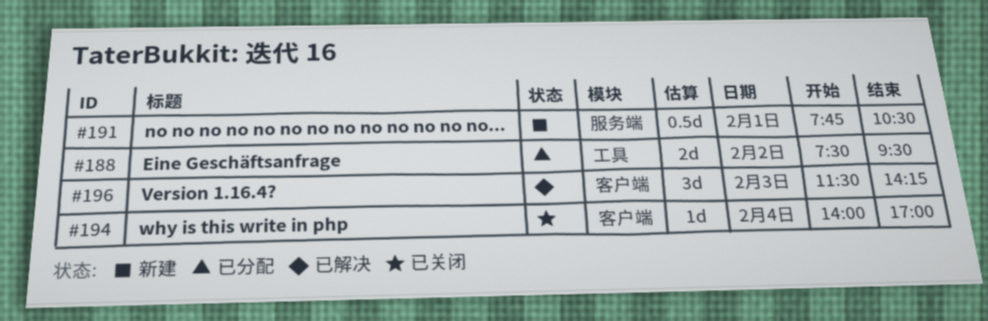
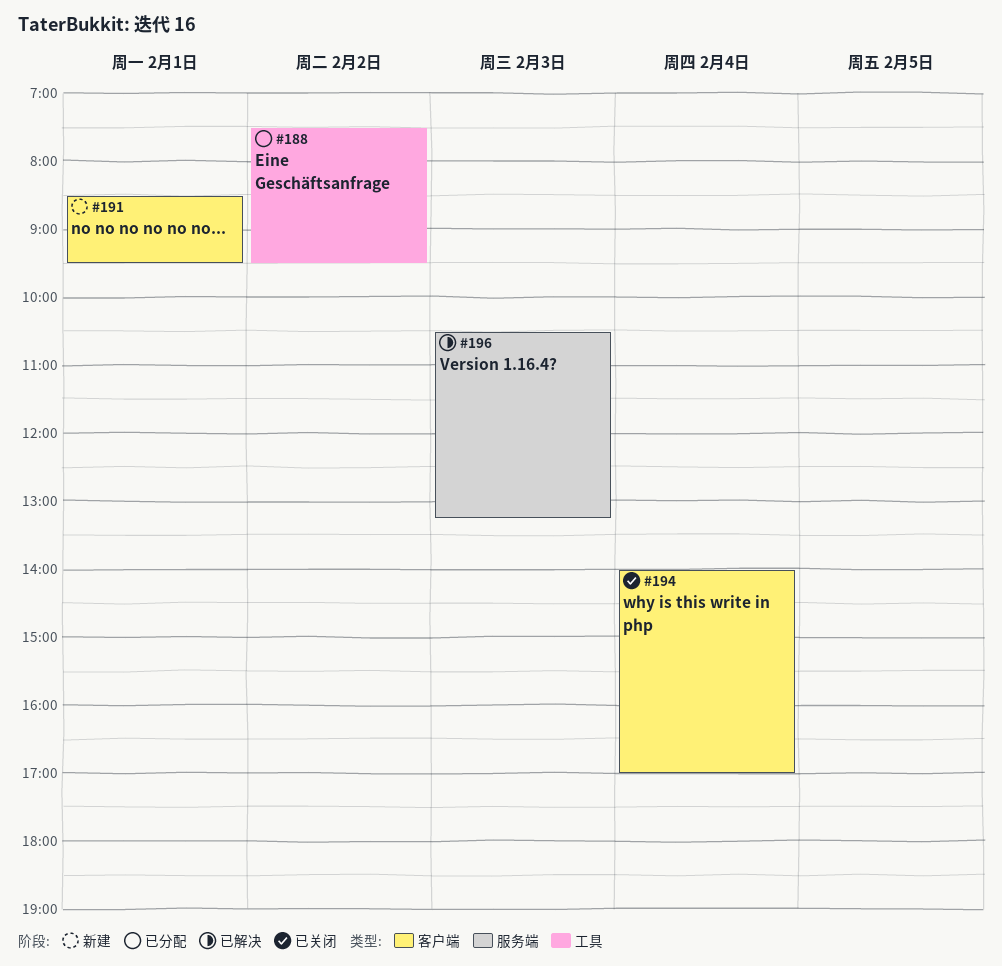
#191, label: 服务端 -> 客户端
#191, begins: 07:45 -> 08:30
#191, ends: 10:30 -> 09:30
#196, label: 客户端 -> 服务端
#196, begins: 11:30 -> 10:30
#196, ends: 14:15 -> 13:15

